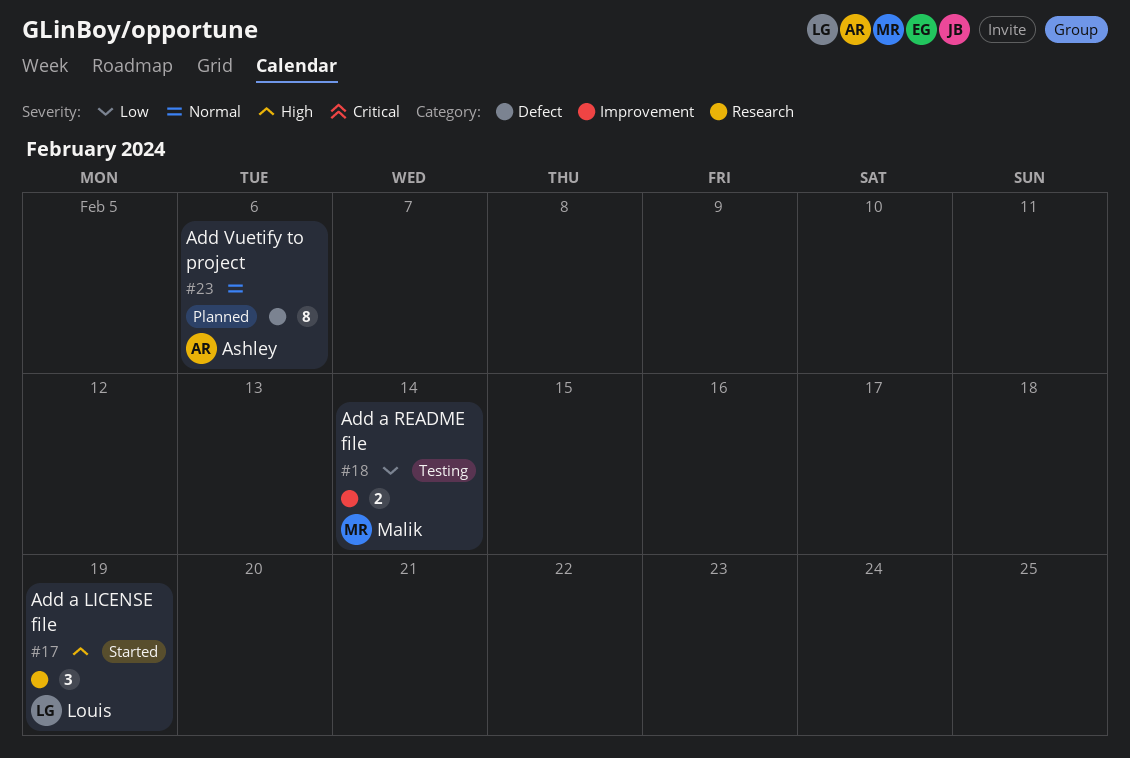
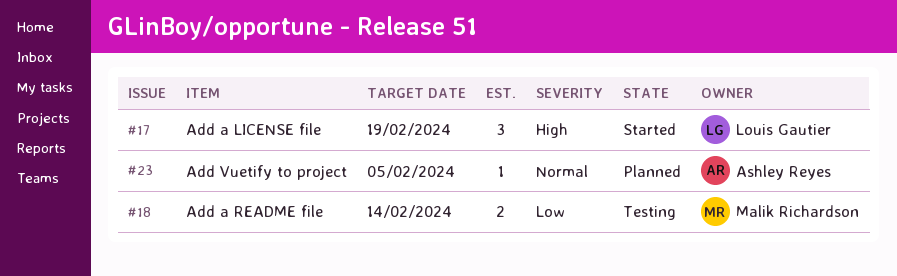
#23, estimate: 8 -> 1
#23, due: Feb 6 -> Feb 5

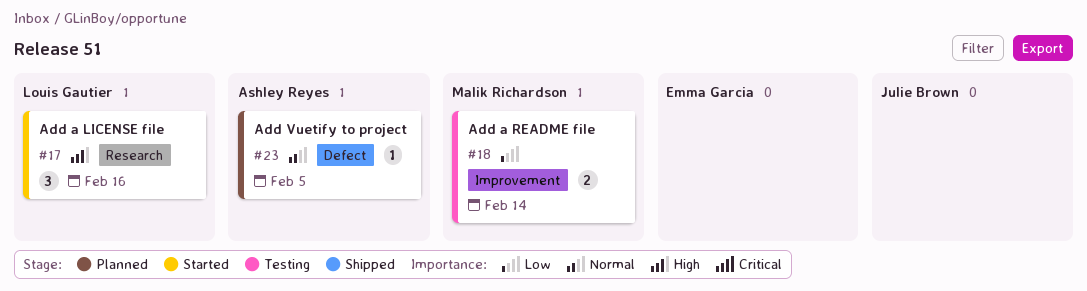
#17, due: Feb 19 -> Feb 16

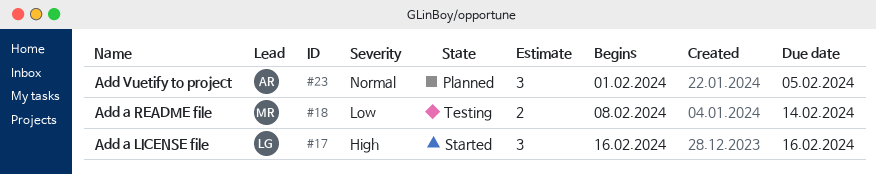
#23, estimate: 1 -> 3

